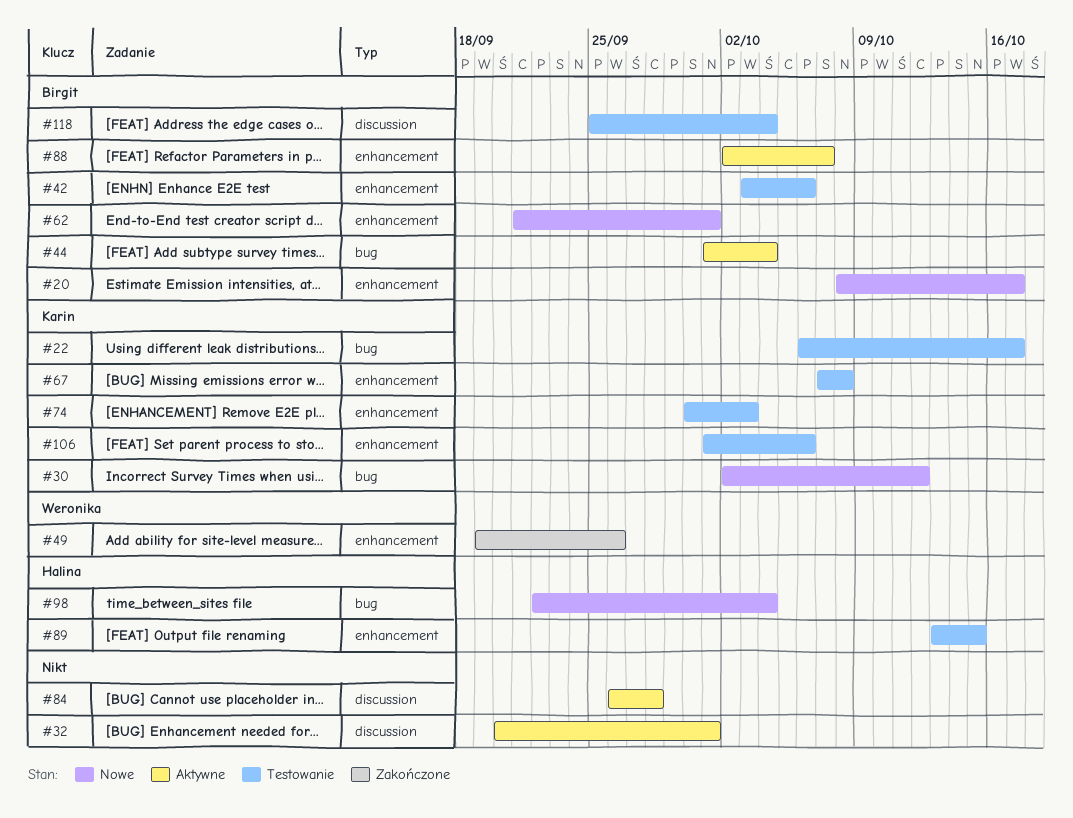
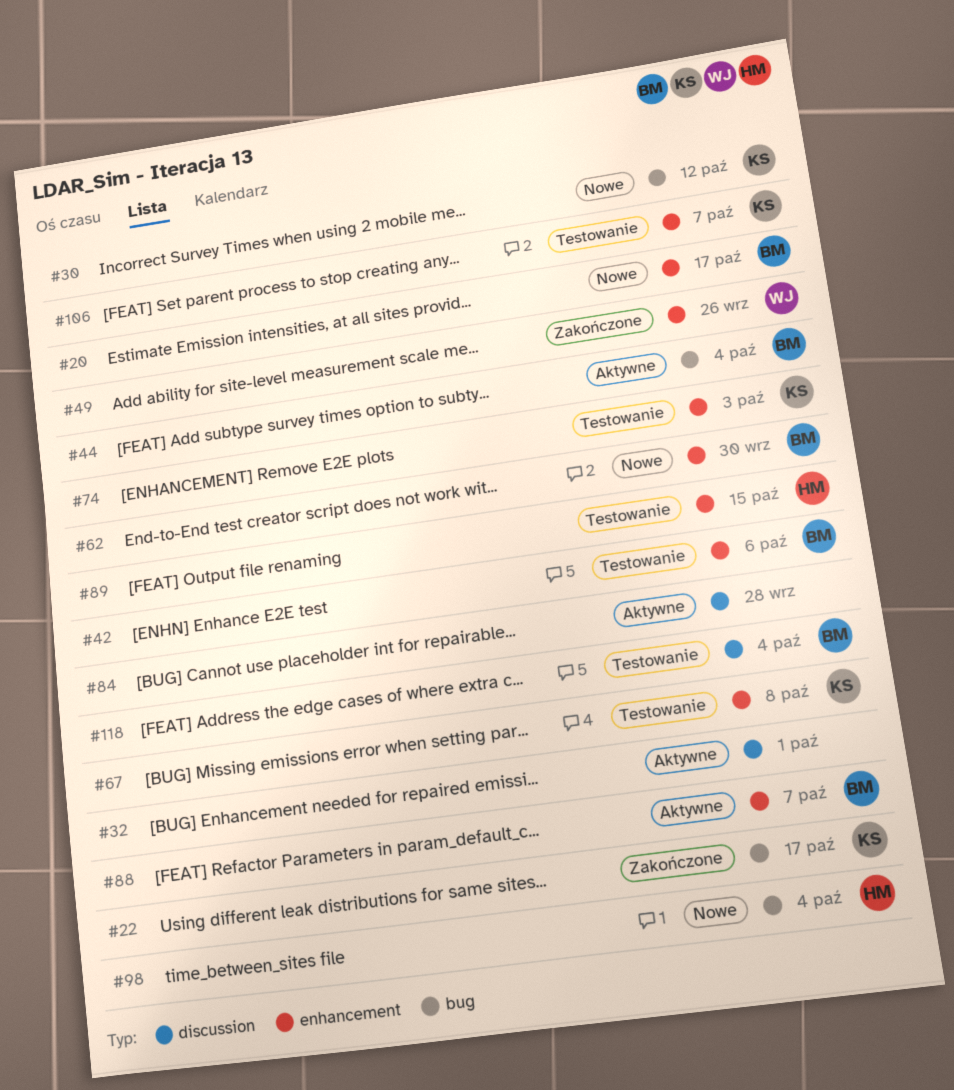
#22, status: Testowanie -> Zakończone
#62, due: Oct 1 -> Sep 30
#106, due: Oct 6 -> Oct 7

